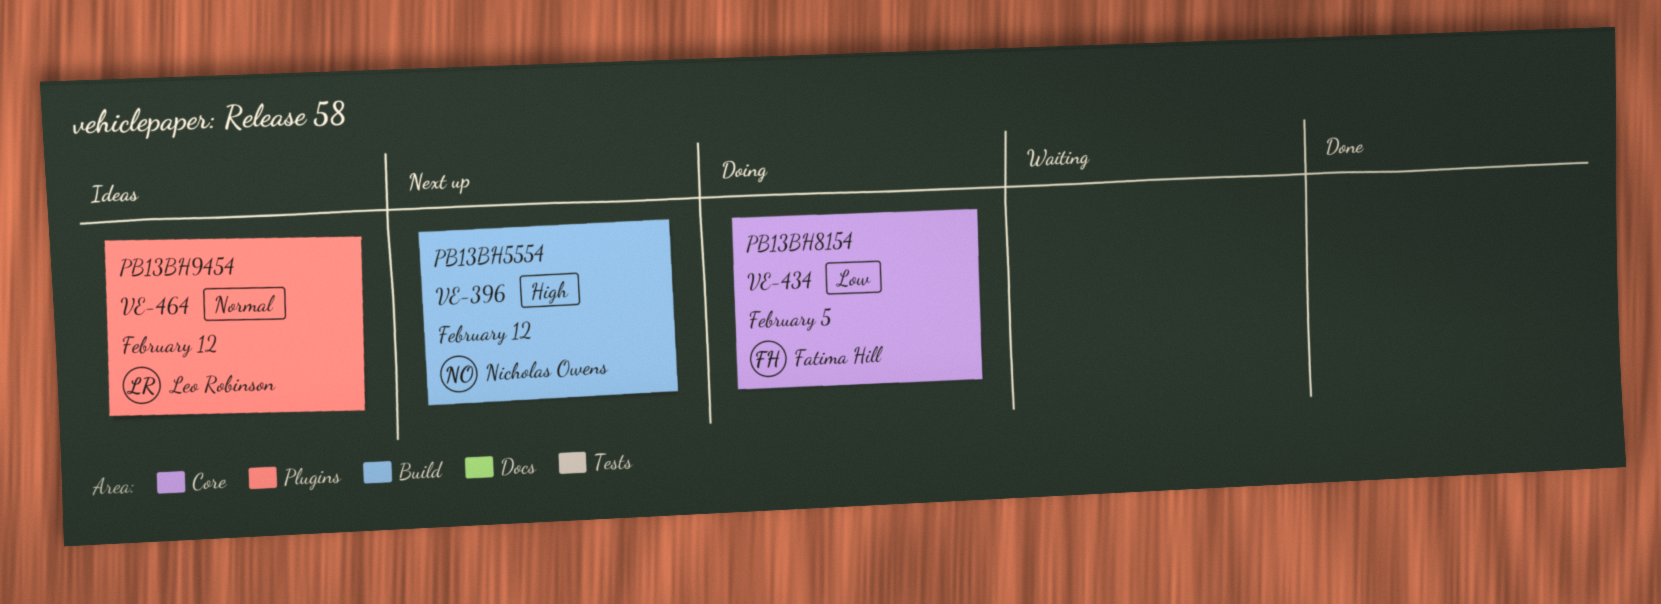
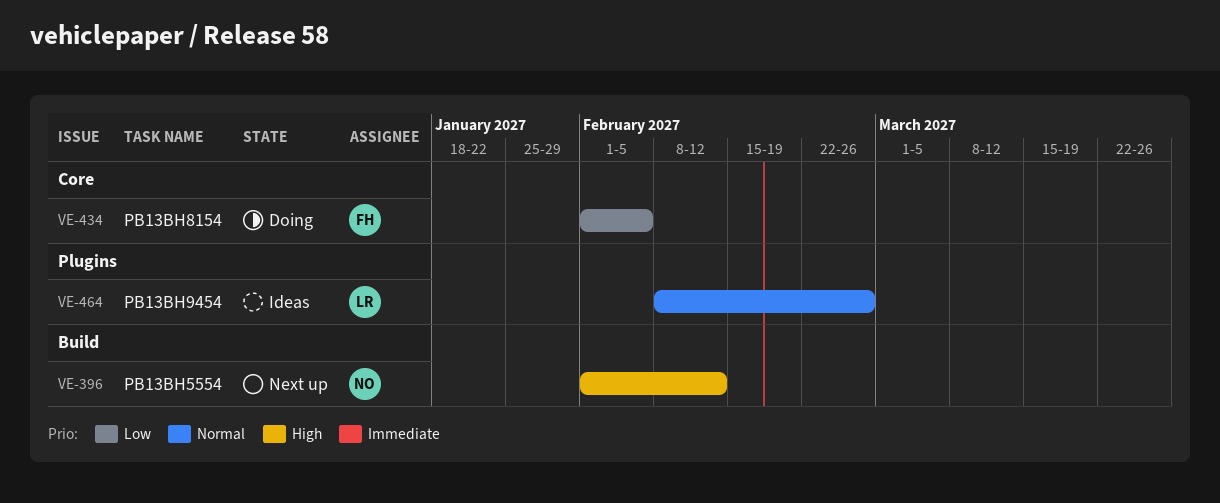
VE-464, due: Feb 12 -> Feb 26

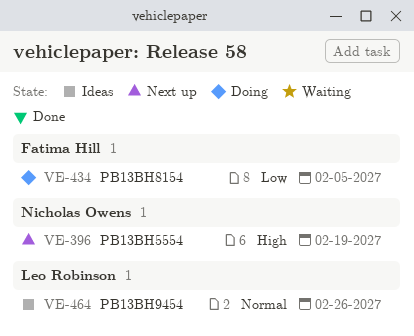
VE-396, due: Feb 12 -> Feb 19

